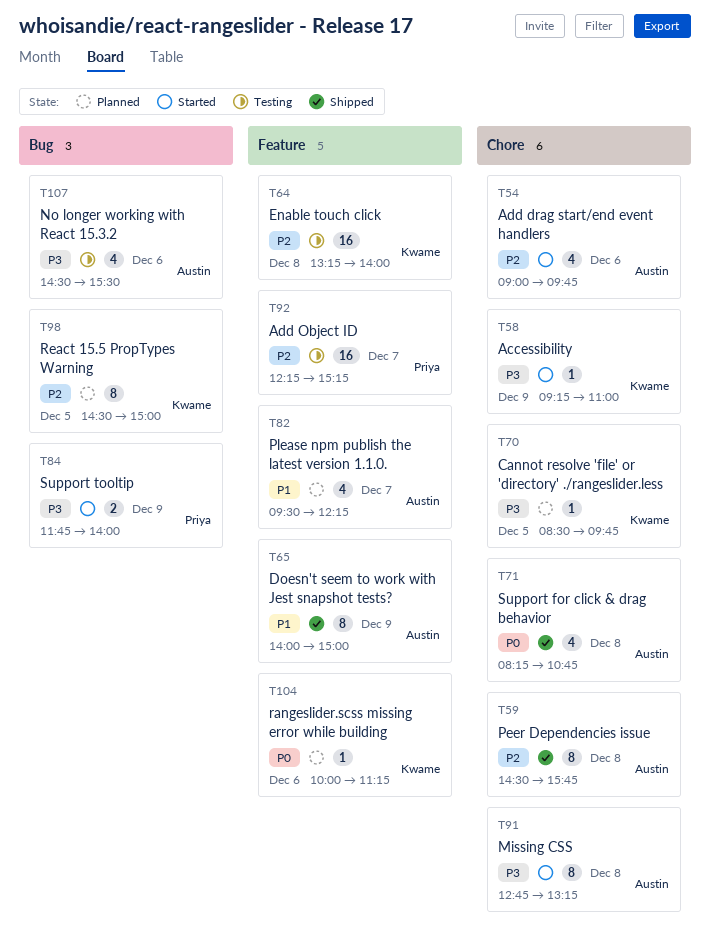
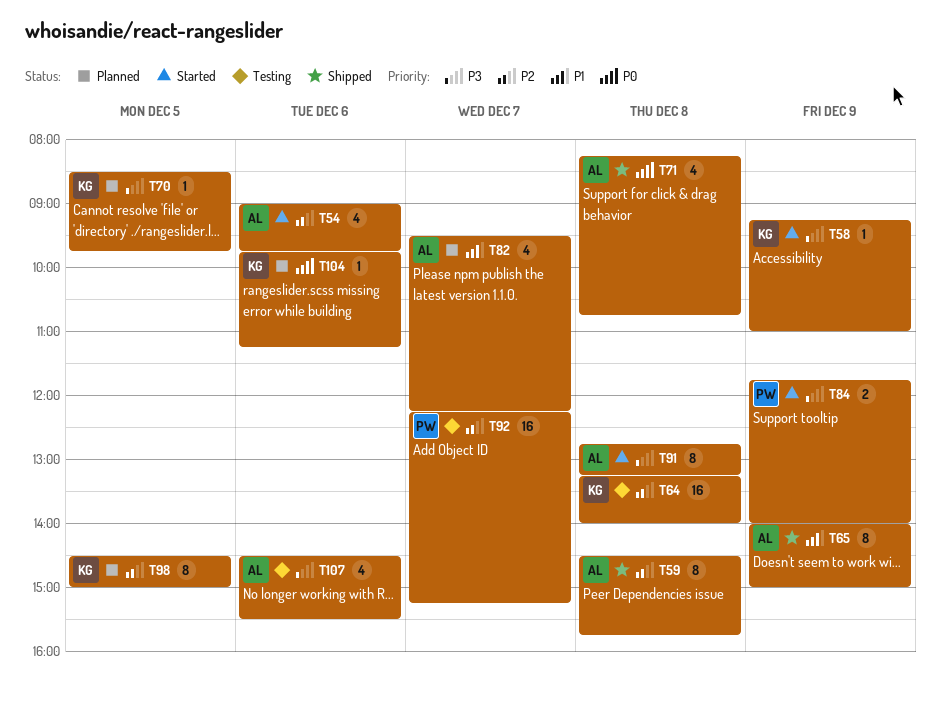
T104, begins: 10:00 -> 09:45

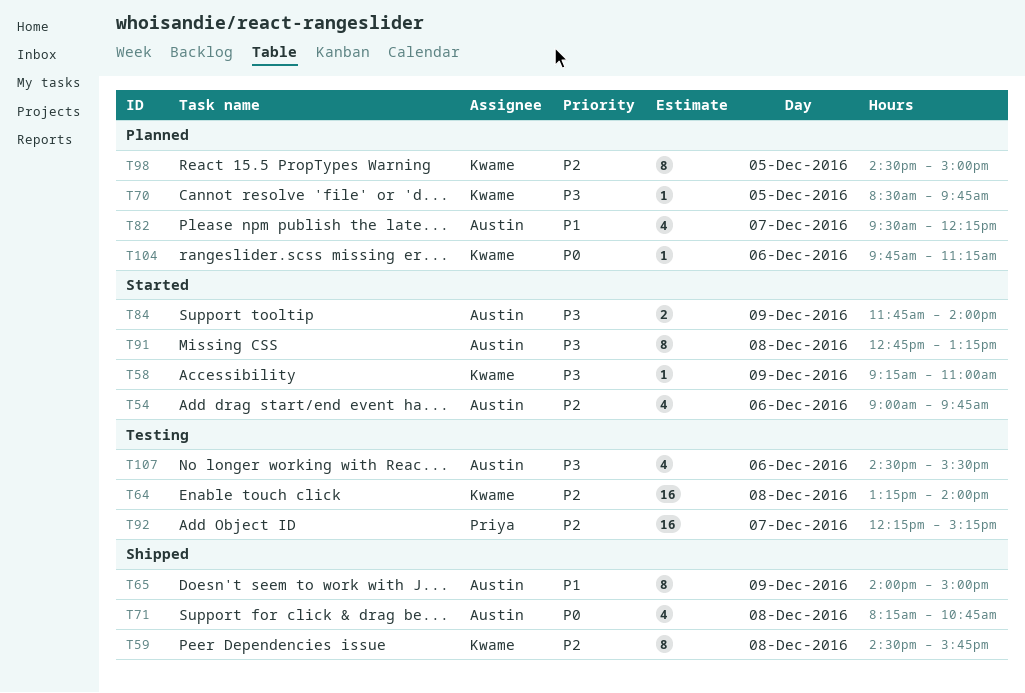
T59, owner: Austin -> Kwame
T84, owner: Priya -> Austin

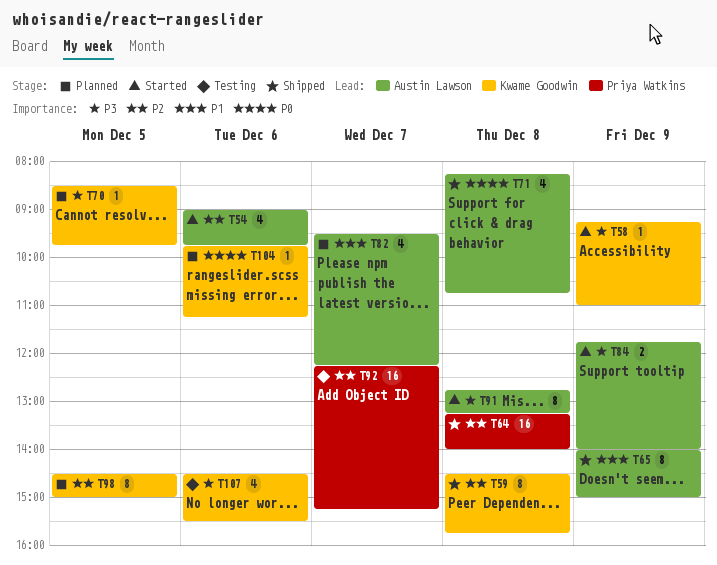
T64, status: Testing -> Shipped
T64, owner: Kwame Goodwin -> Priya Watkins
T107, owner: Austin Lawson -> Kwame Goodwin

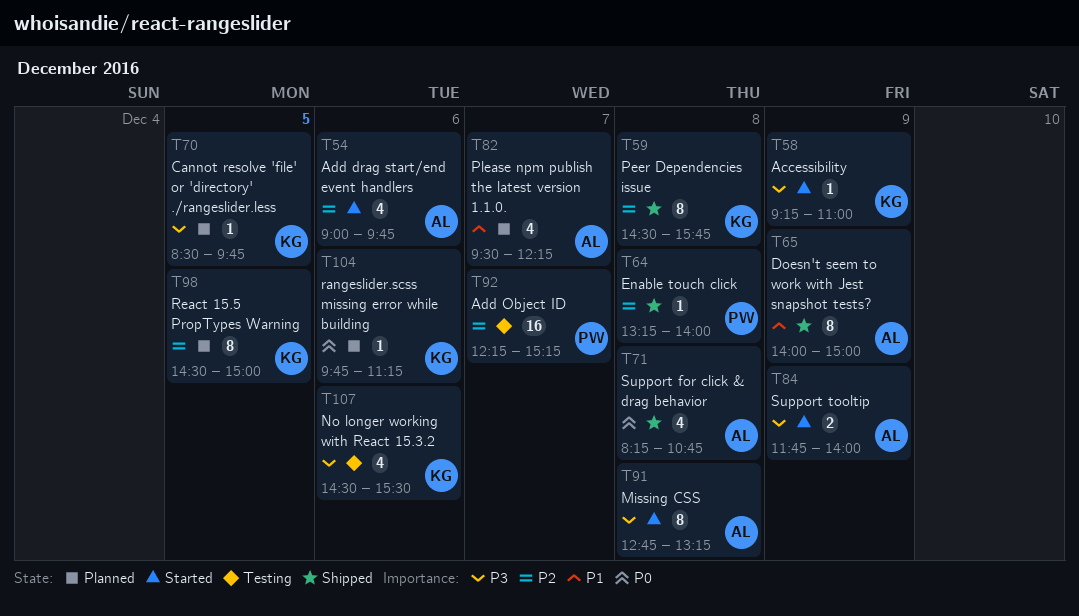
T64, estimate: 16 -> 1

